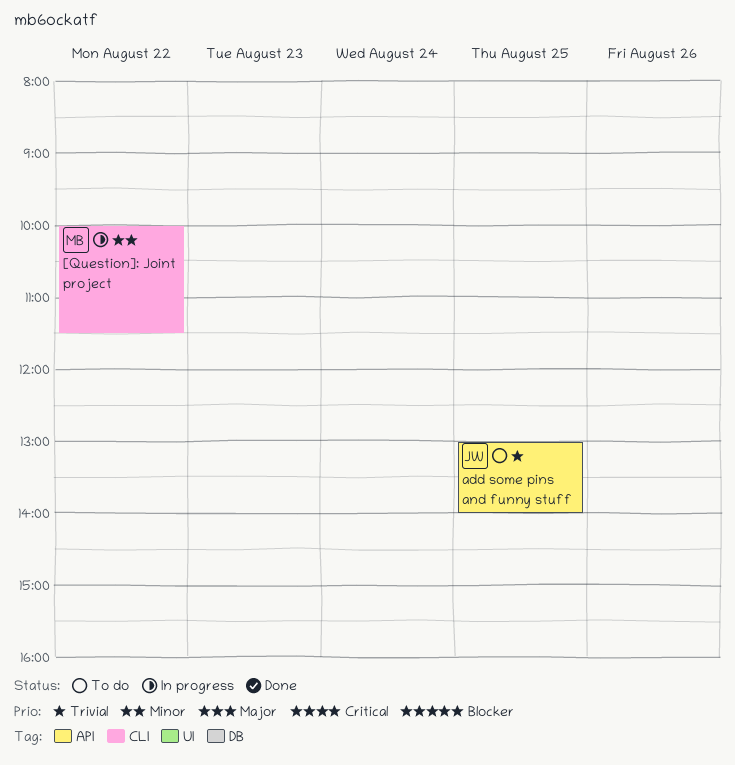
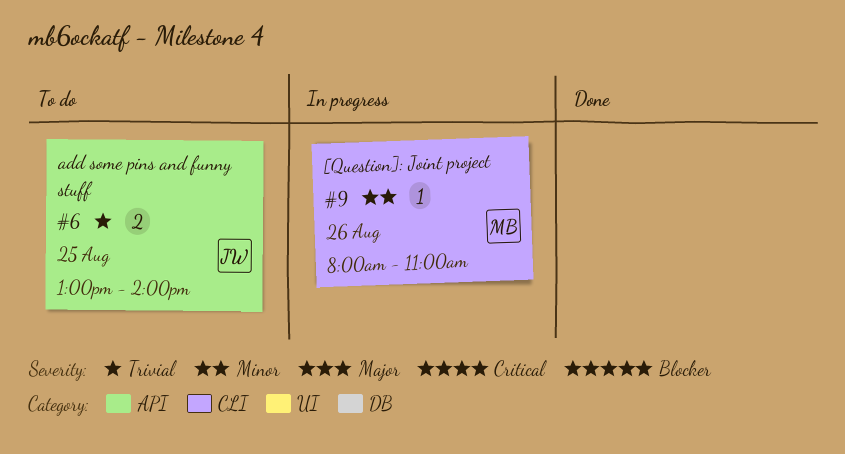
[Question]: Joint project, day: Aug 22 -> Aug 26
[Question]: Joint project, begins: 10:00 -> 08:00
[Question]: Joint project, ends: 11:30 -> 11:00

